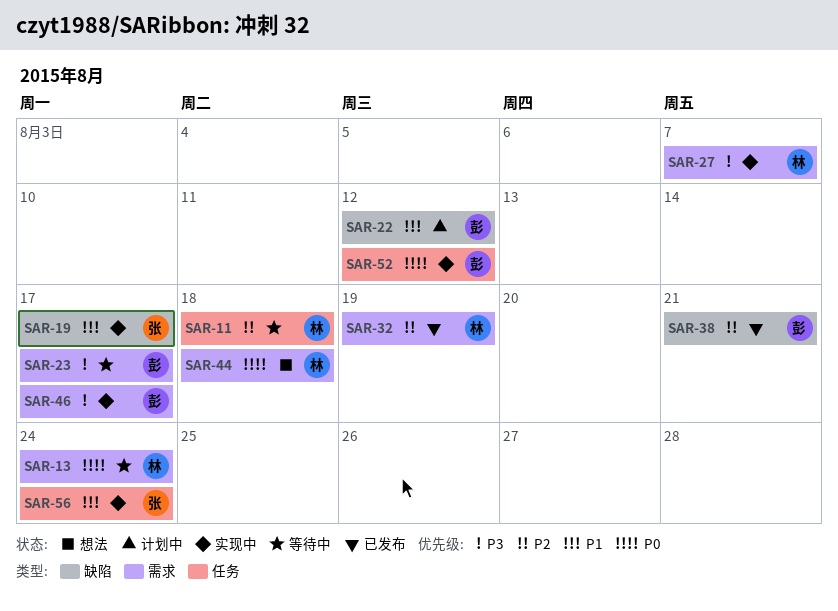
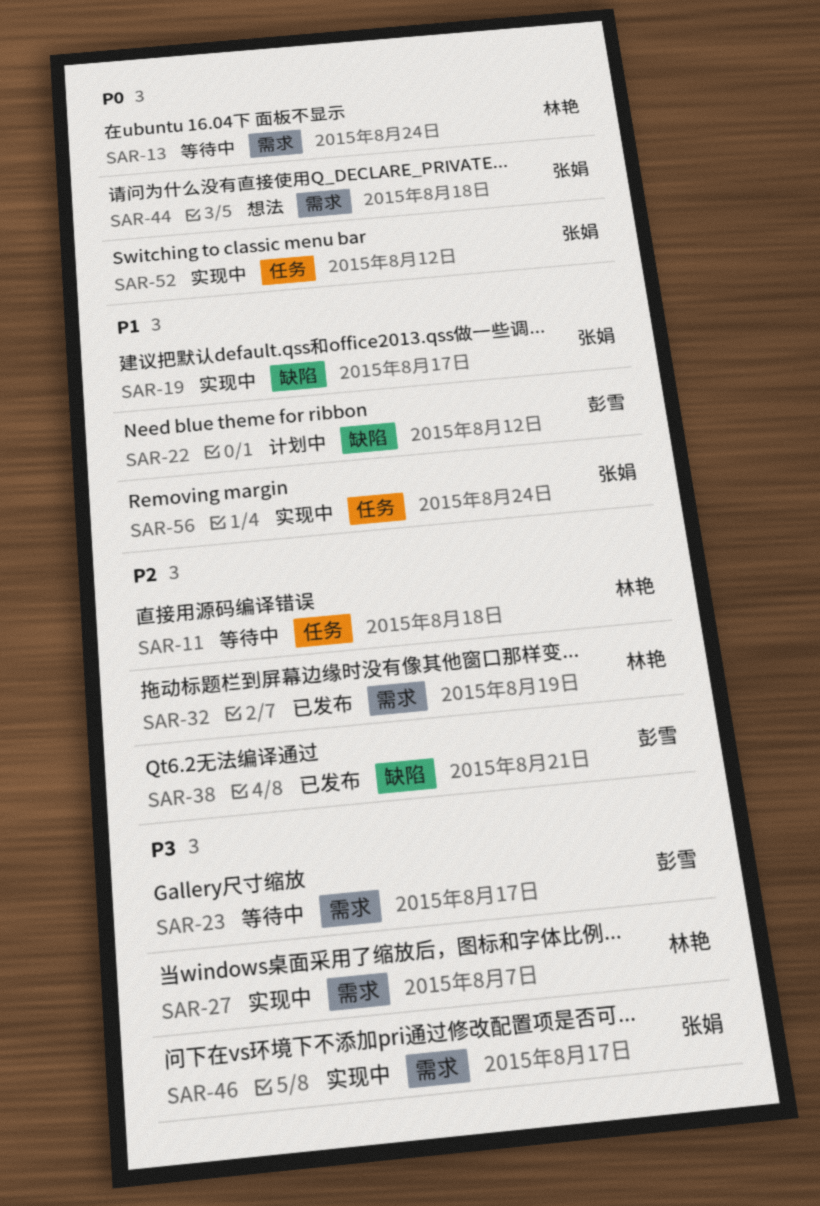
SAR-44, owner: 林艳 -> 张娟
SAR-46, owner: 彭雪 -> 张娟
SAR-52, owner: 彭雪 -> 张娟

